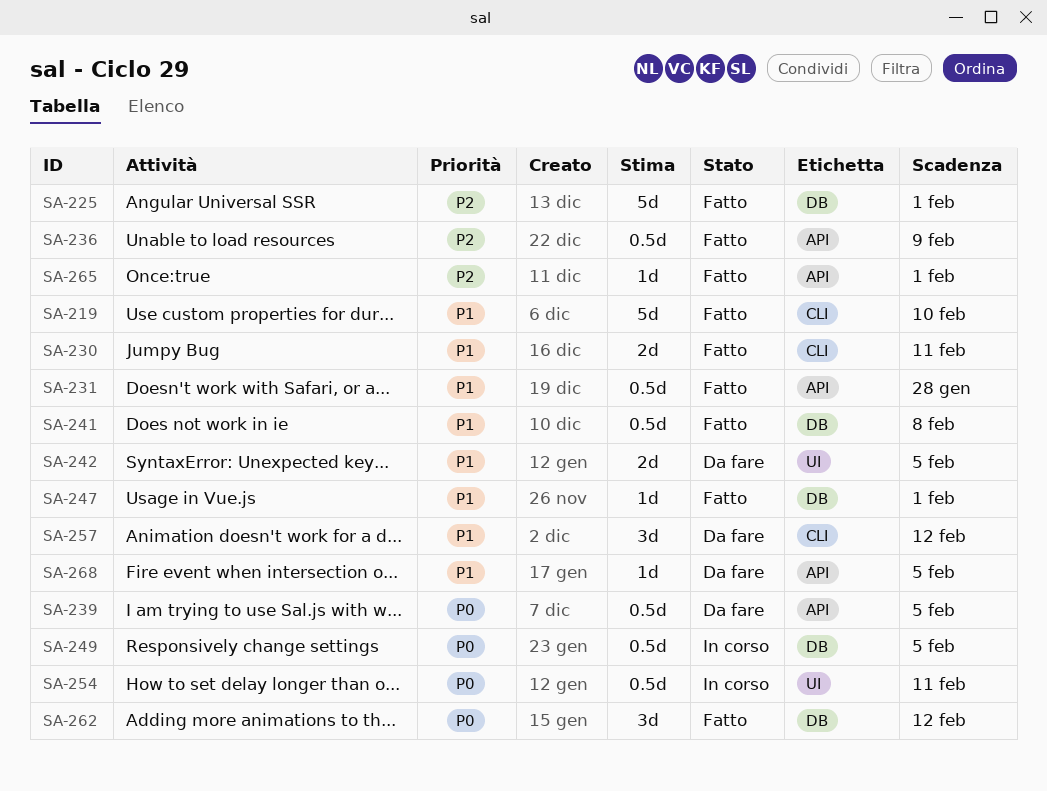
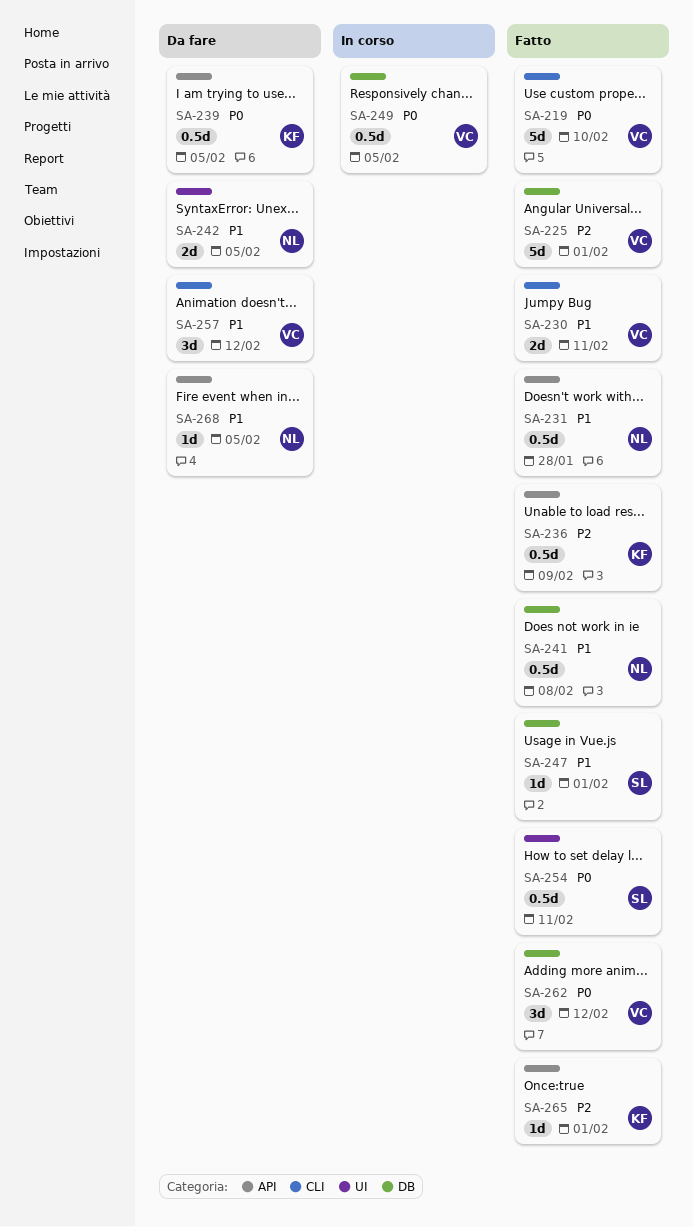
SA-219, priority: P1 -> P0
SA-254, status: In corso -> Fatto

